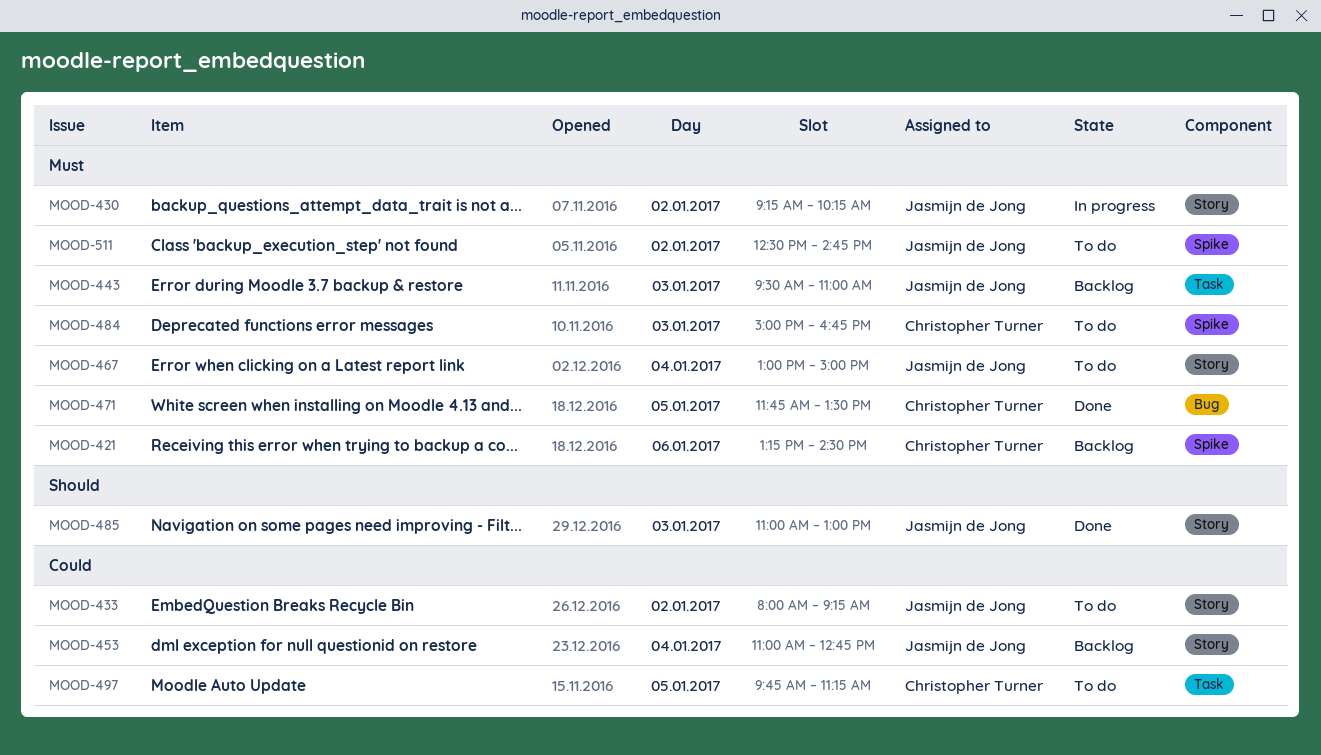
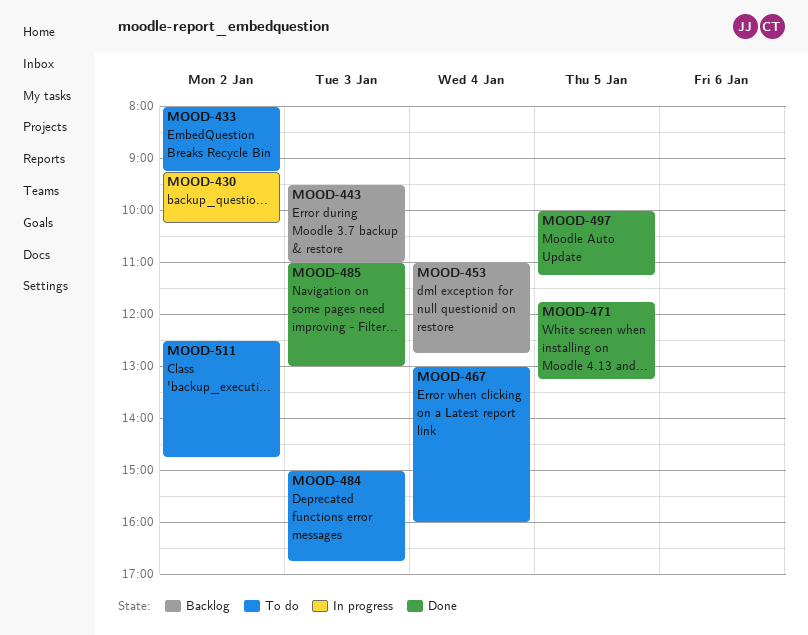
MOOD-421: present -> none
MOOD-467, ends: 15:00 -> 16:00
MOOD-471, ends: 13:30 -> 13:15
MOOD-497, status: To do -> Done
MOOD-497, begins: 09:45 -> 10:00

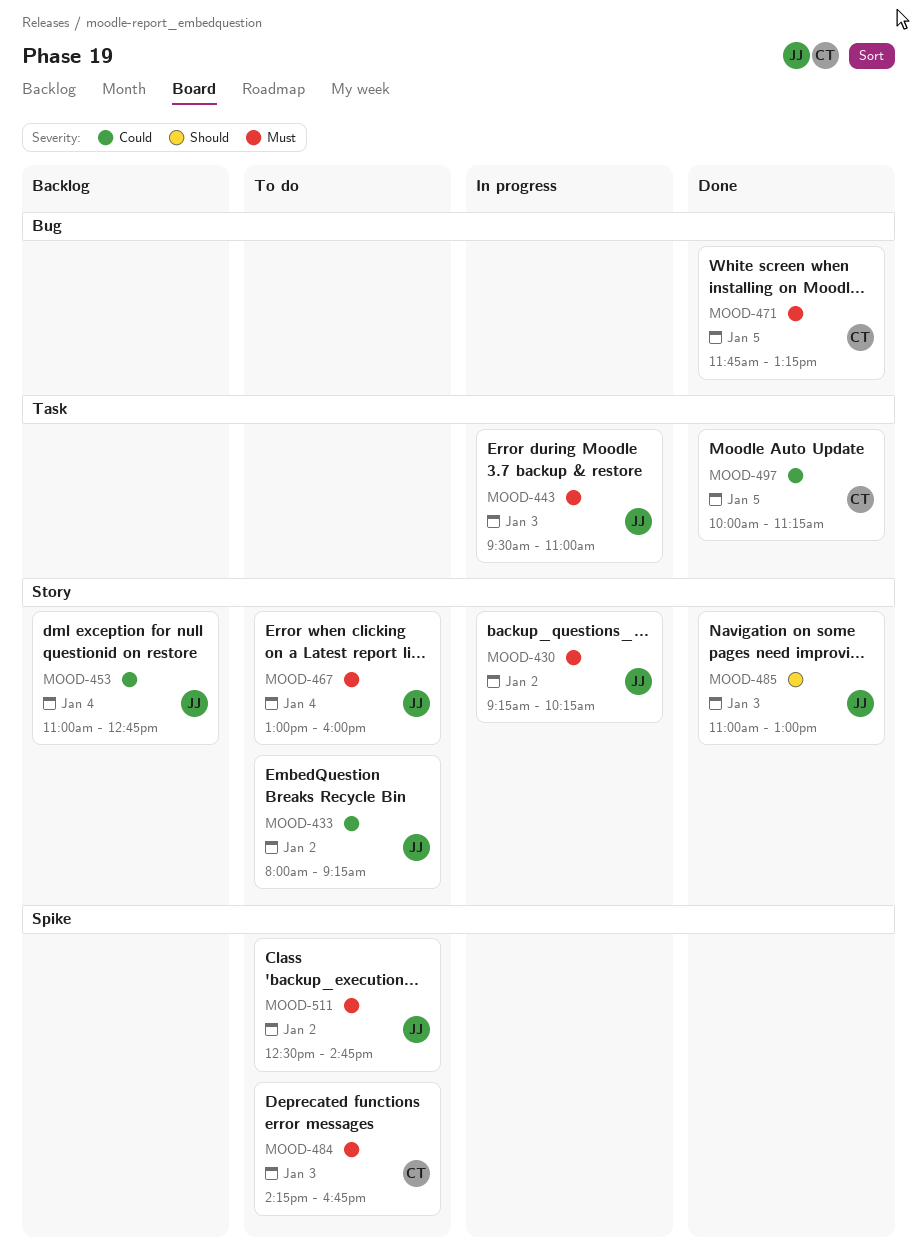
MOOD-443, status: Backlog -> In progress
MOOD-484, begins: 15:00 -> 14:15

